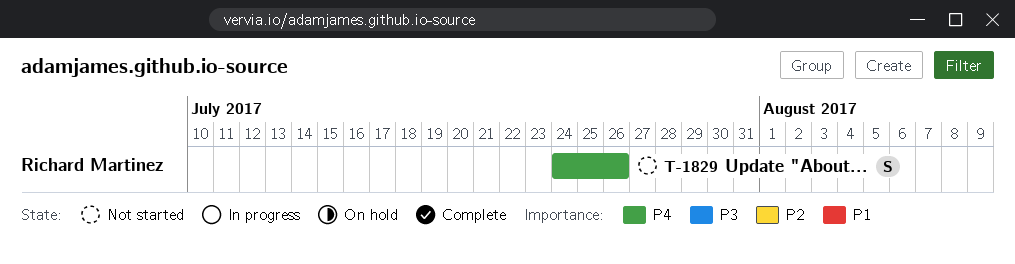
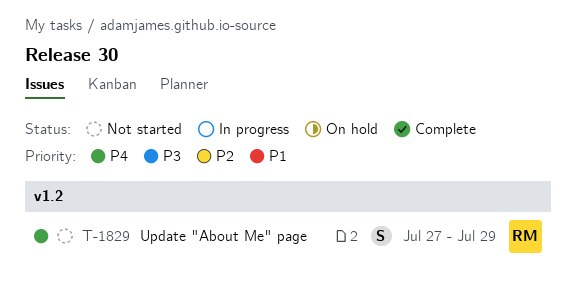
T-1829, start: Jul 24 -> Jul 27
T-1829, due: Jul 26 -> Jul 29

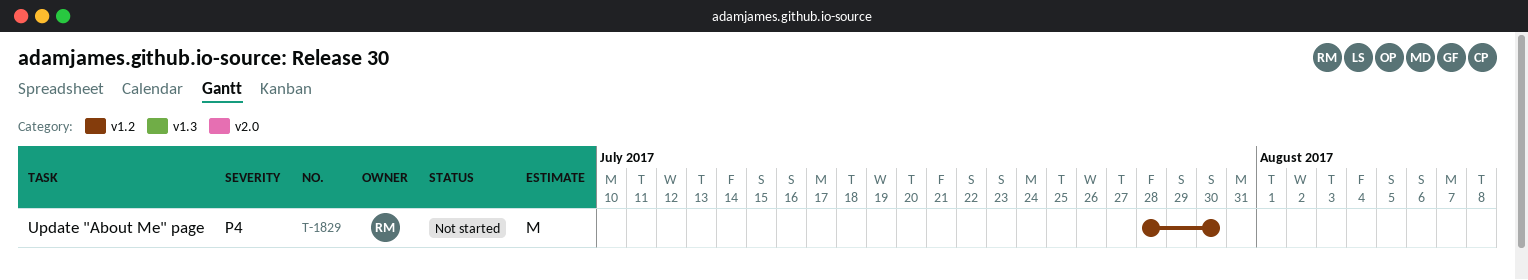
T-1829, estimate: S -> M
T-1829, start: Jul 27 -> Jul 28
T-1829, due: Jul 29 -> Jul 30

